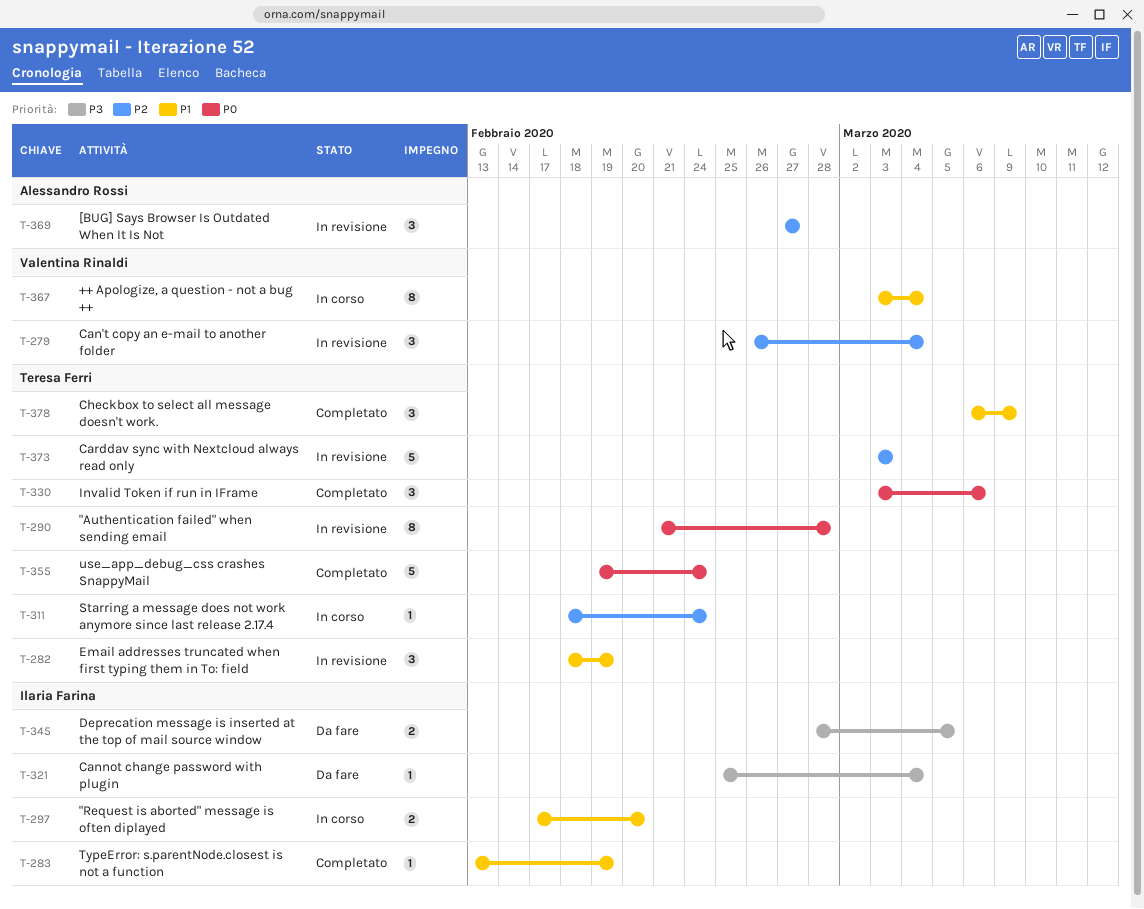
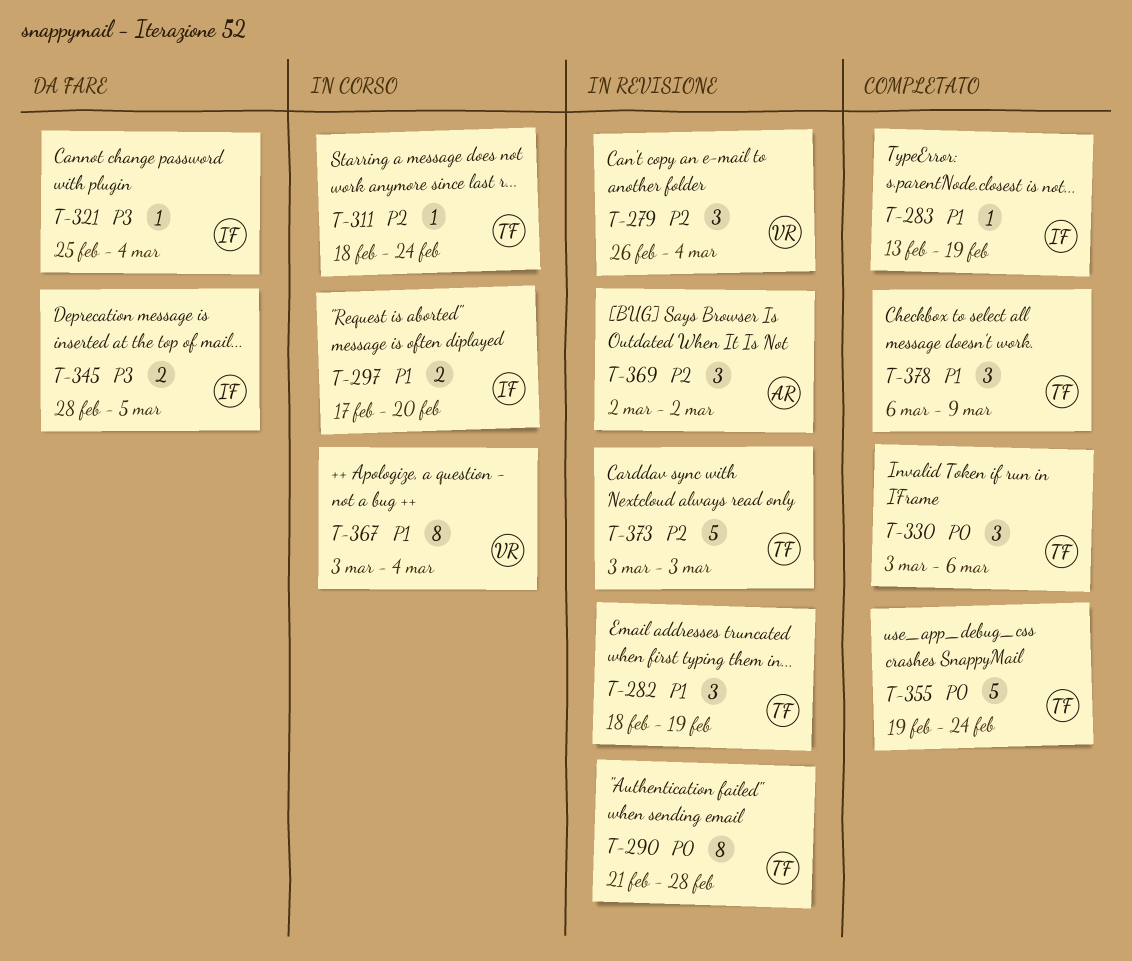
T-369, start: Feb 27 -> Mar 2
T-369, due: Feb 27 -> Mar 2

